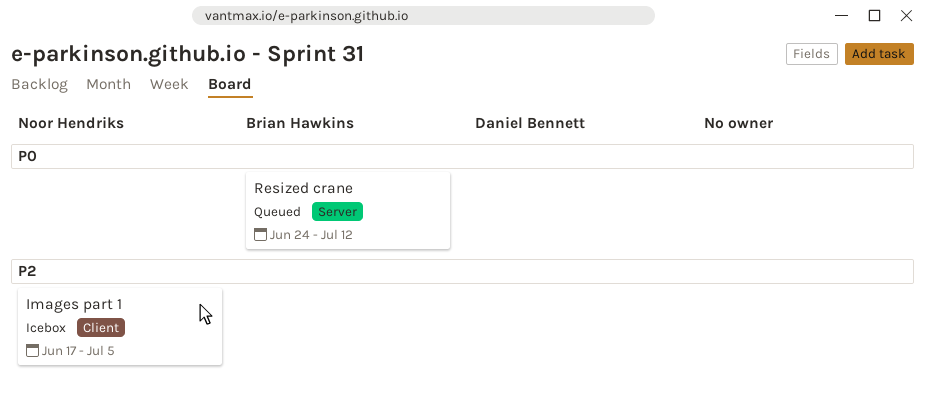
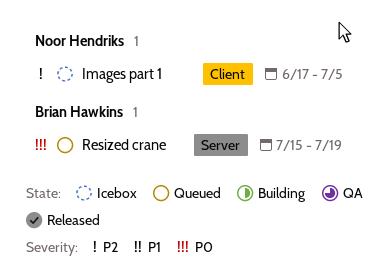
Resized crane, start: Jun 24 -> Jul 15
Resized crane, due: Jul 12 -> Jul 19

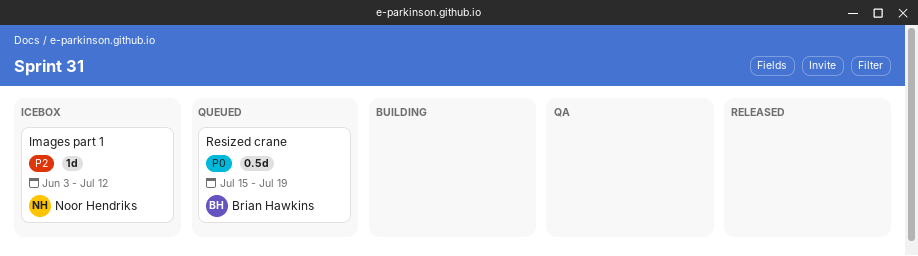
Images part 1, start: Jun 17 -> Jun 3
Images part 1, due: Jul 5 -> Jul 12

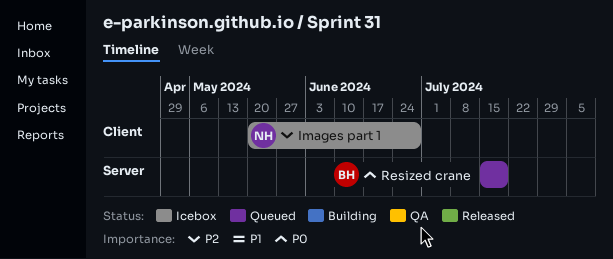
Images part 1, start: Jun 3 -> May 20
Images part 1, due: Jul 12 -> Jun 28

